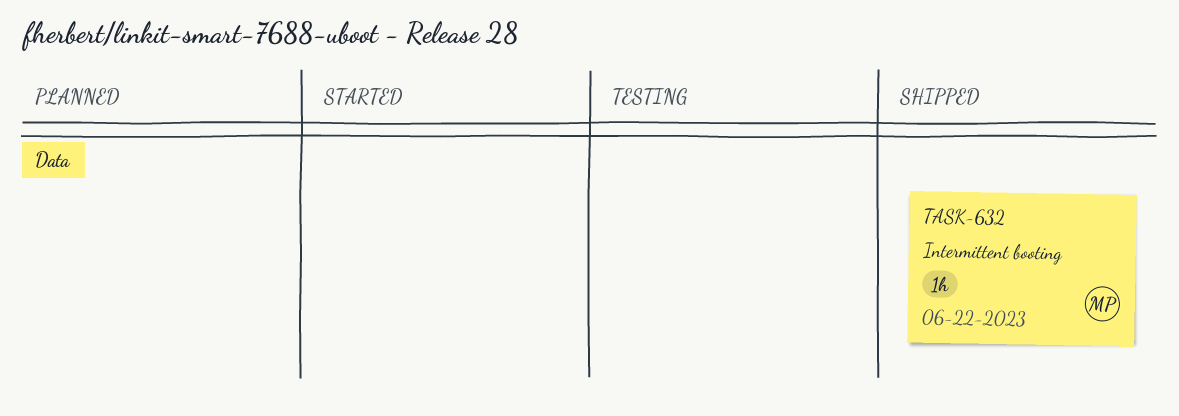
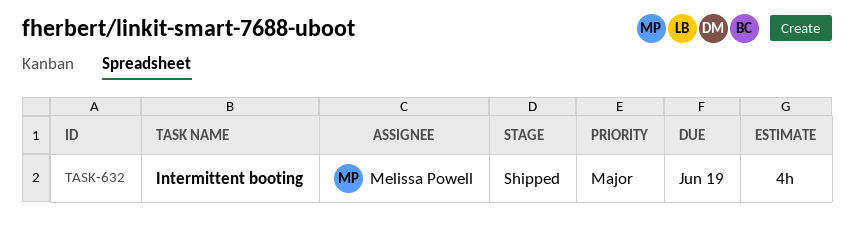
TASK-632, estimate: 1h -> 4h
TASK-632, due: Jun 22 -> Jun 19

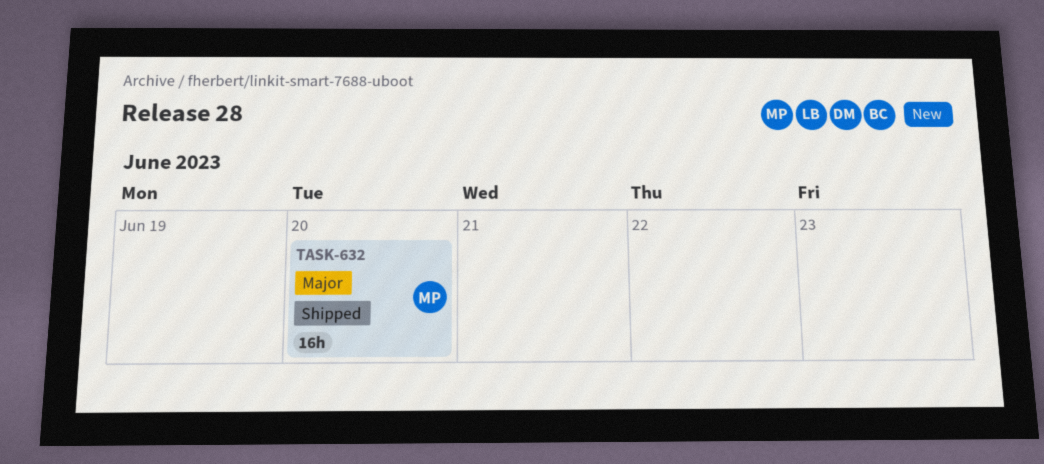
TASK-632, estimate: 4h -> 16h
TASK-632, due: Jun 19 -> Jun 20

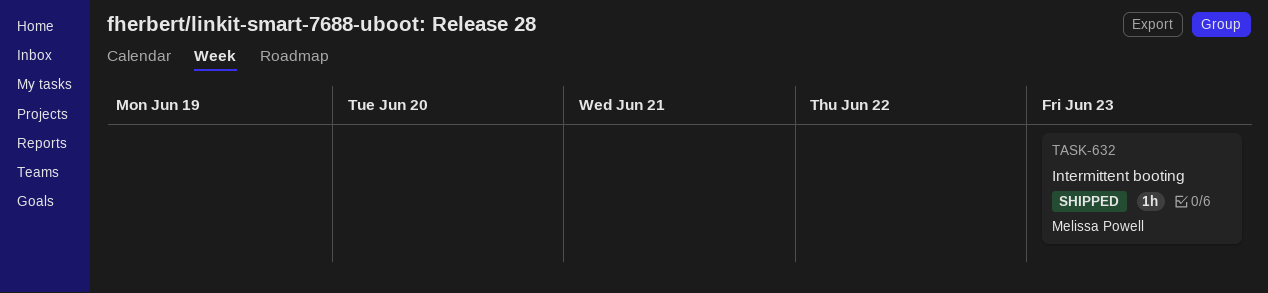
TASK-632, estimate: 16h -> 1h
TASK-632, due: Jun 20 -> Jun 23

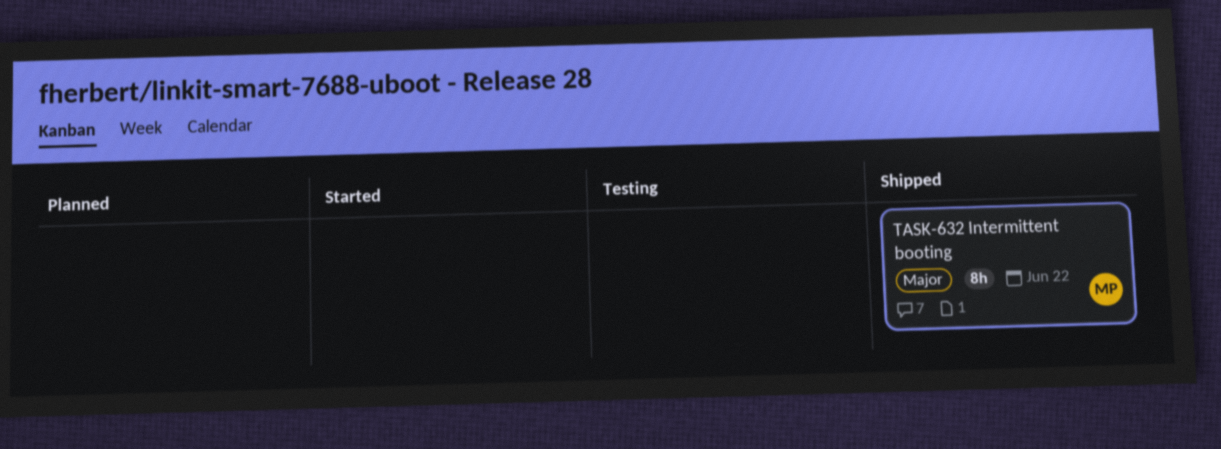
TASK-632, estimate: 1h -> 8h
TASK-632, due: Jun 23 -> Jun 22

